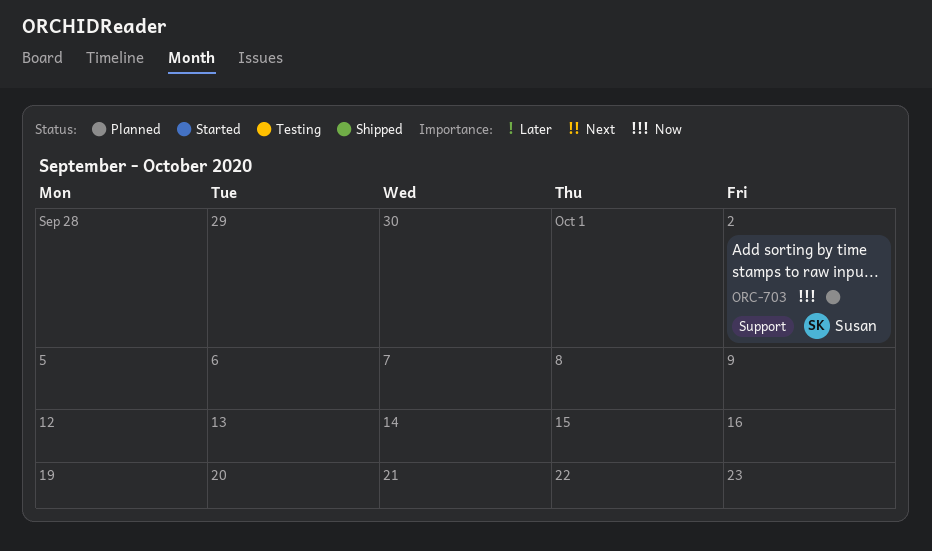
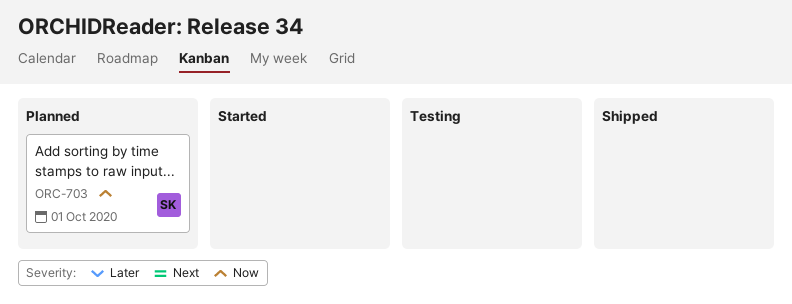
ORC-703, due: Oct 2 -> Oct 1

